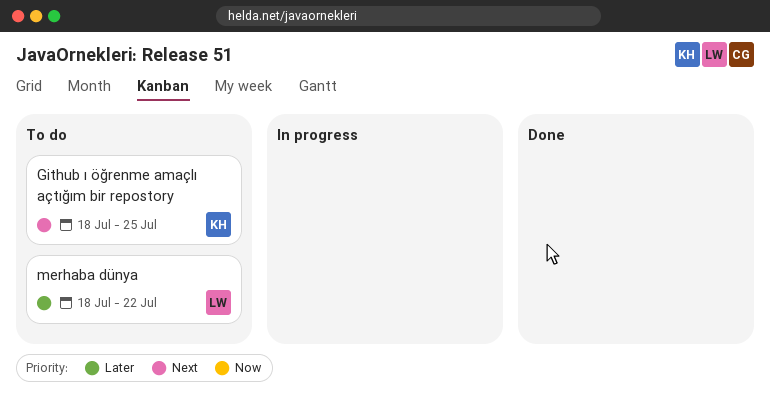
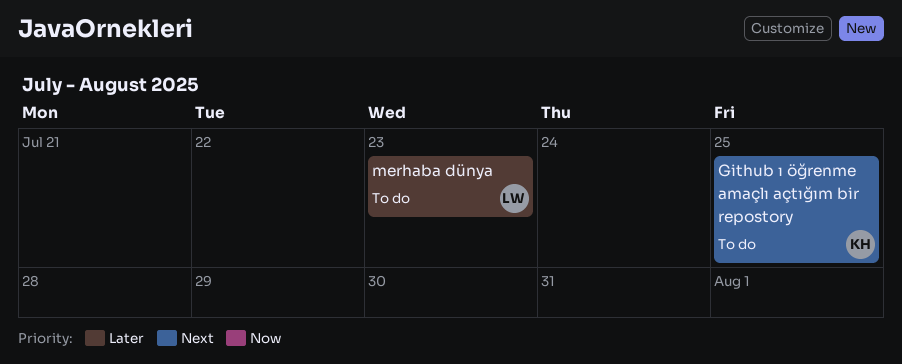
merhaba dünya, due: Jul 22 -> Jul 23

